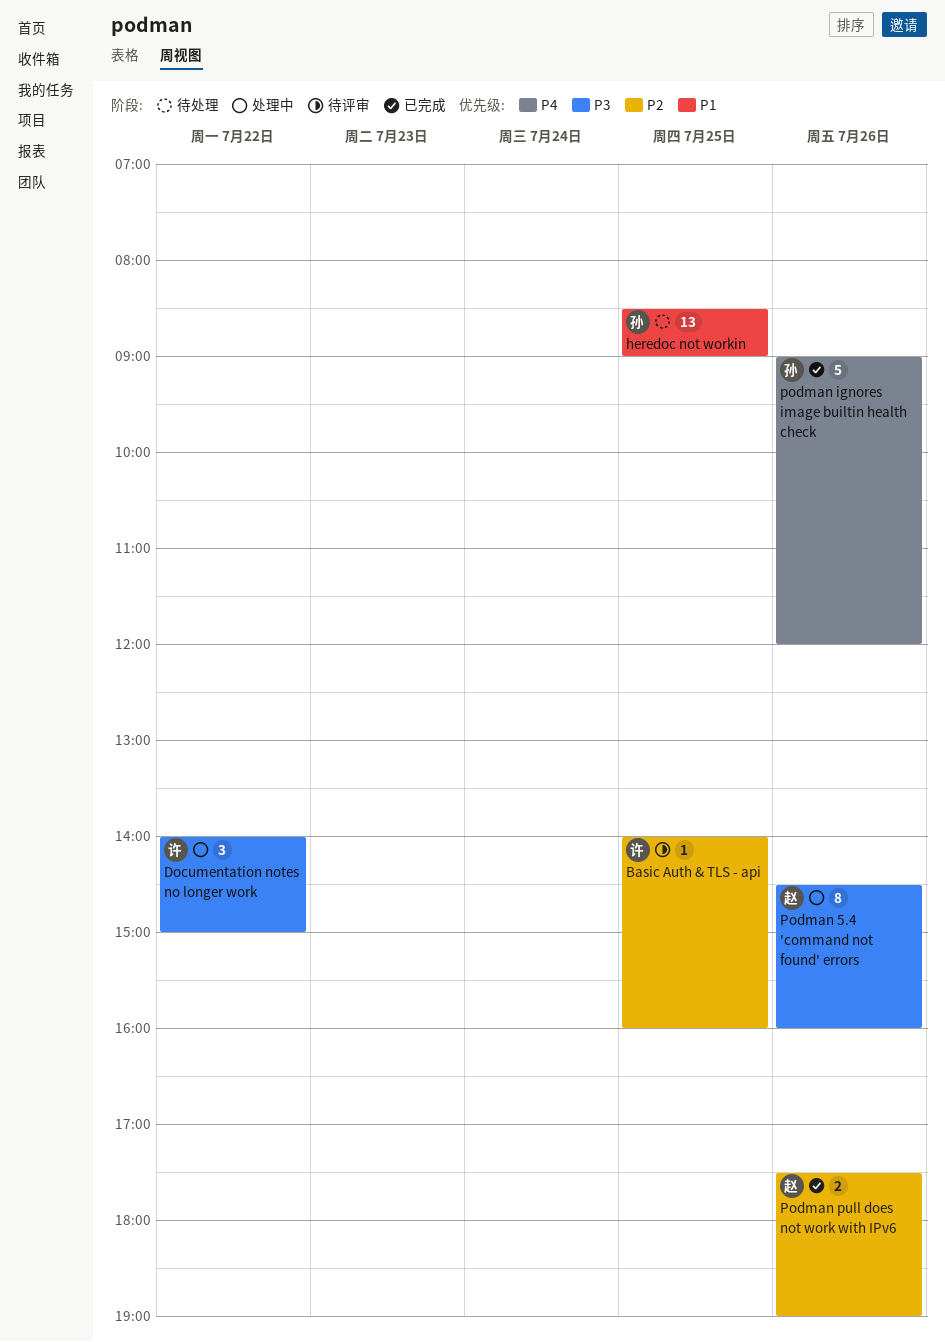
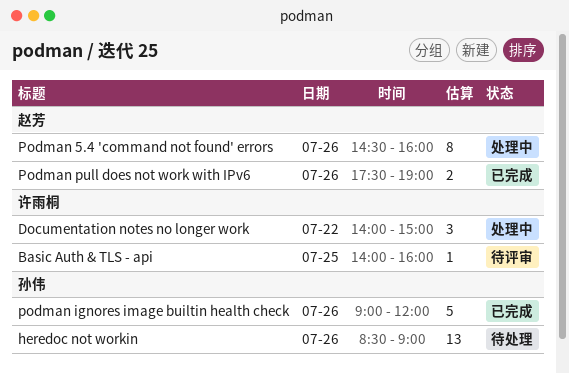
heredoc not workin, day: Jul 25 -> Jul 26

